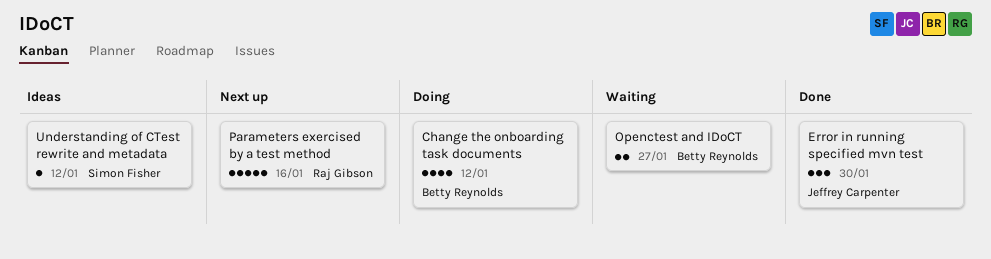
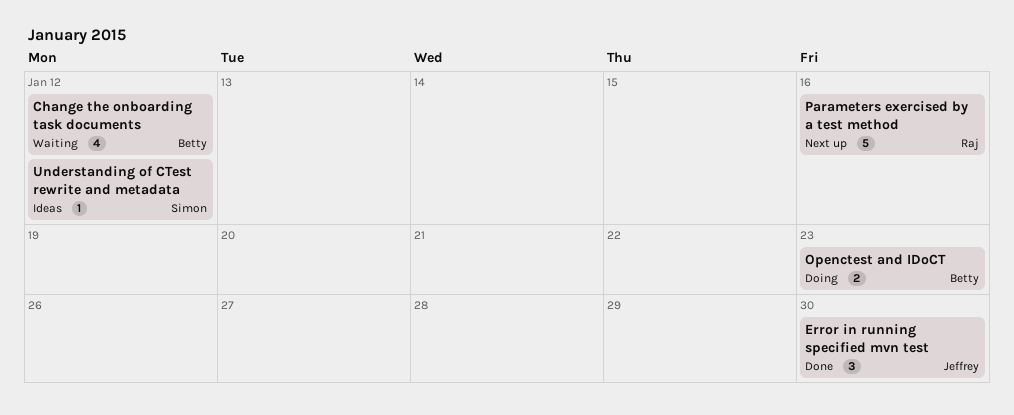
Change the onboarding task documents, status: Doing -> Waiting
Openctest and IDoCT, status: Waiting -> Doing
Openctest and IDoCT, due: Jan 27 -> Jan 23

